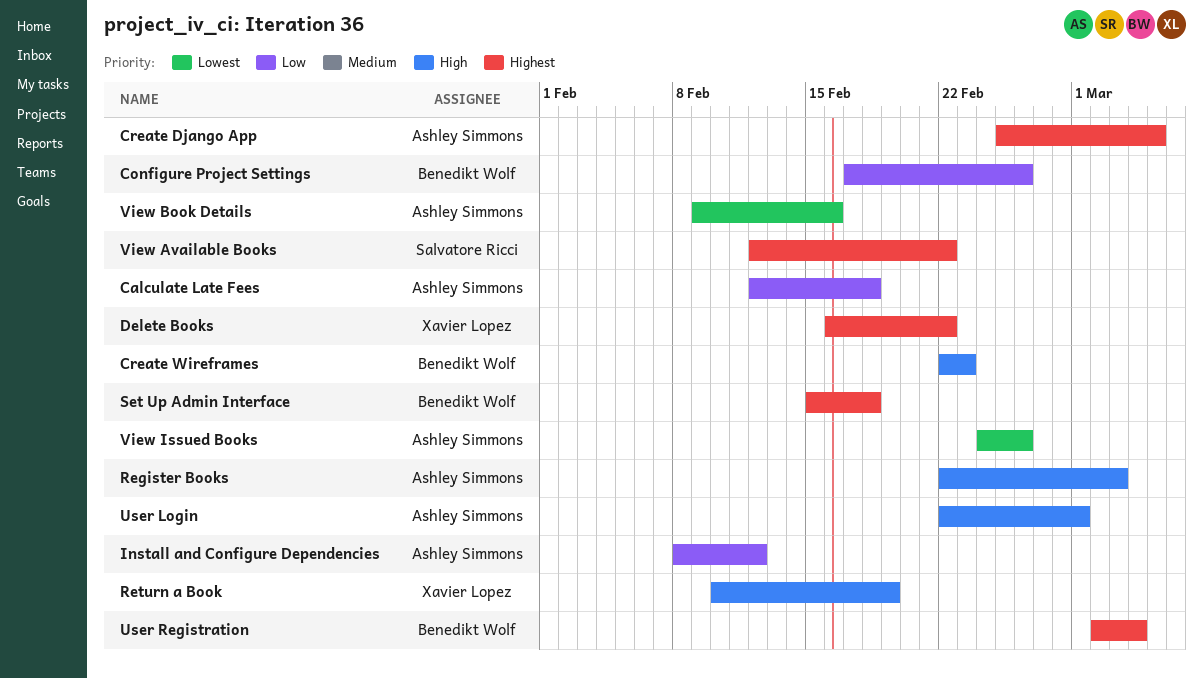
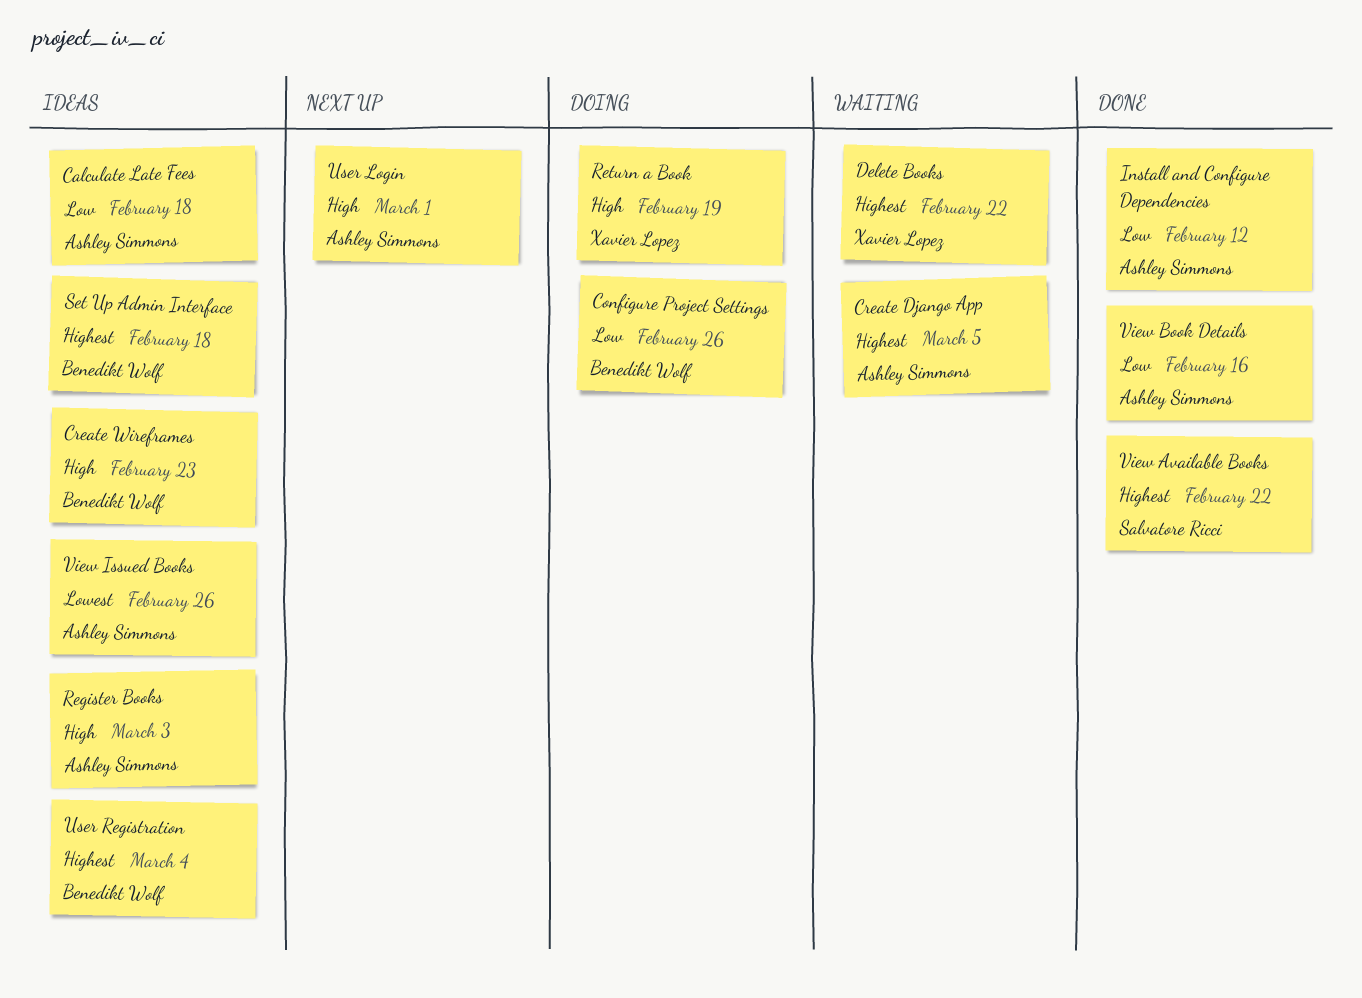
View Book Details, priority: Lowest -> Low

